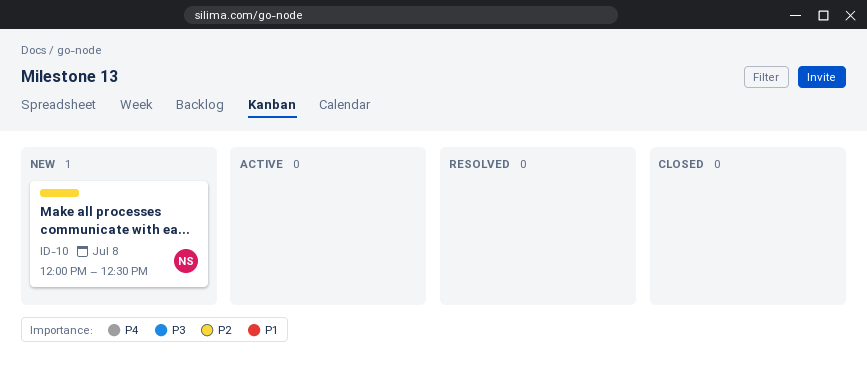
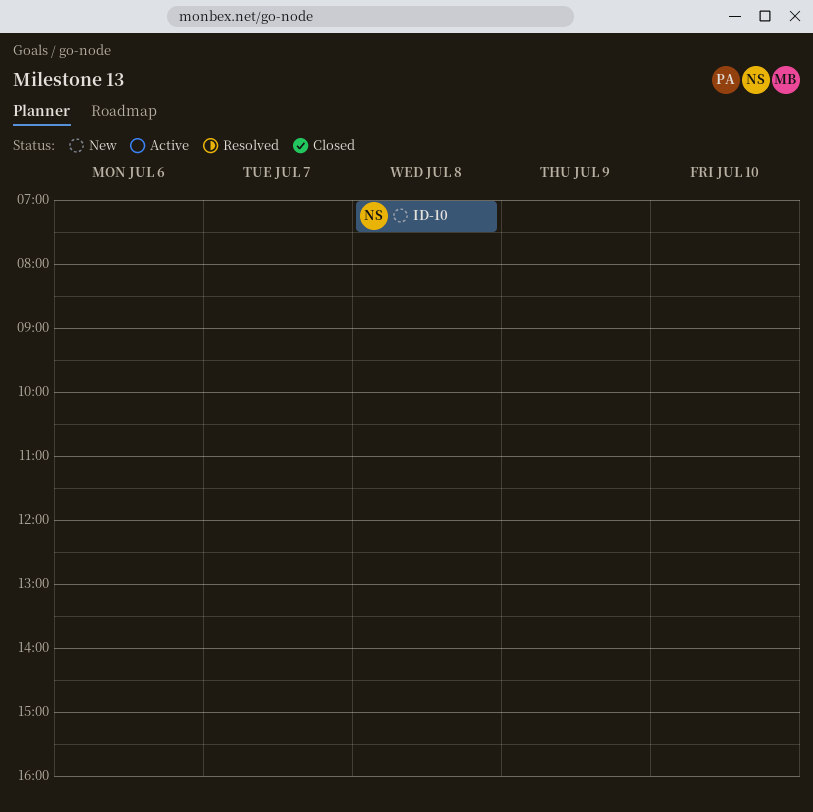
ID-10, begins: 12:00 -> 07:00
ID-10, ends: 12:30 -> 07:30

